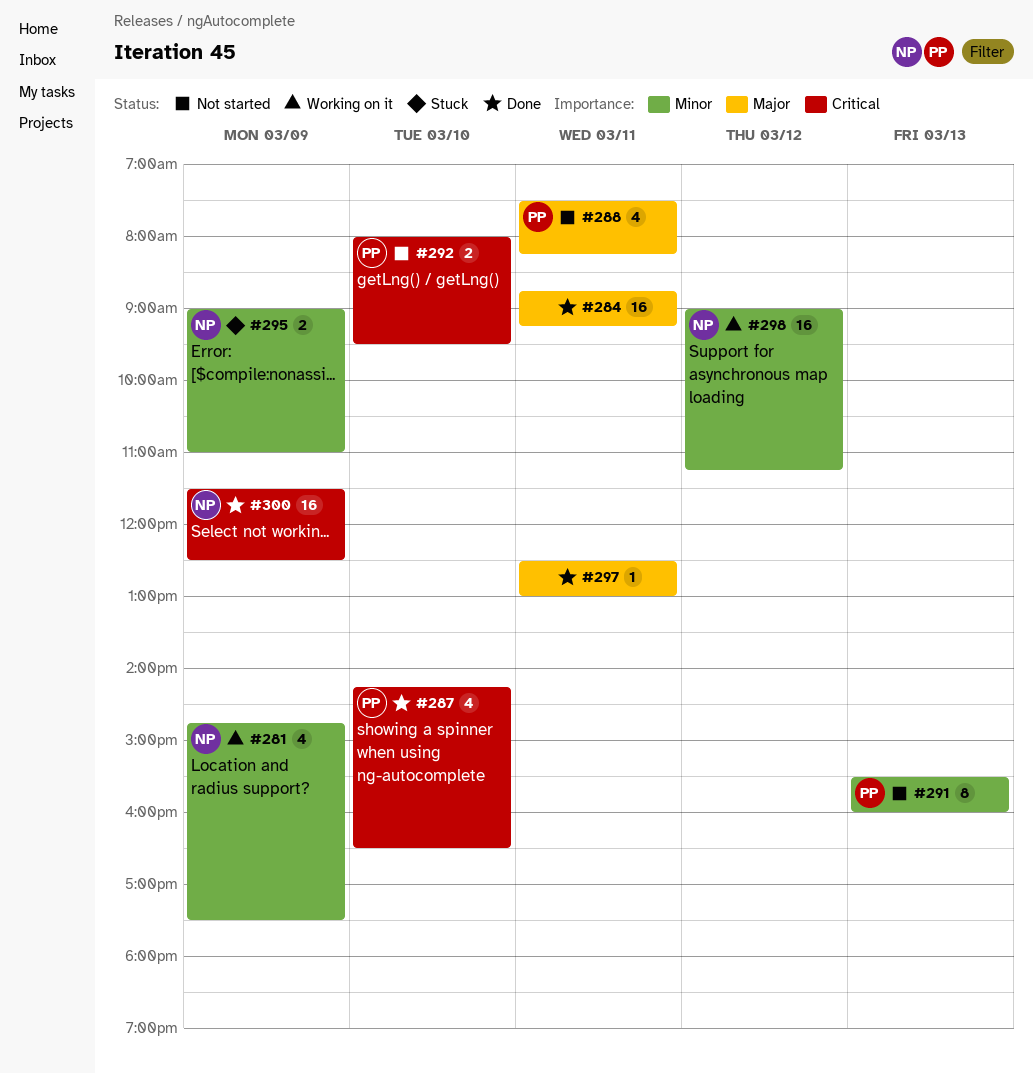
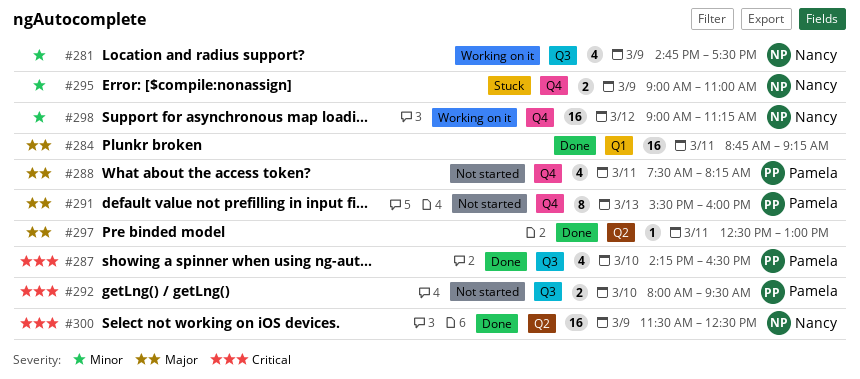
#291, priority: Minor -> Major

